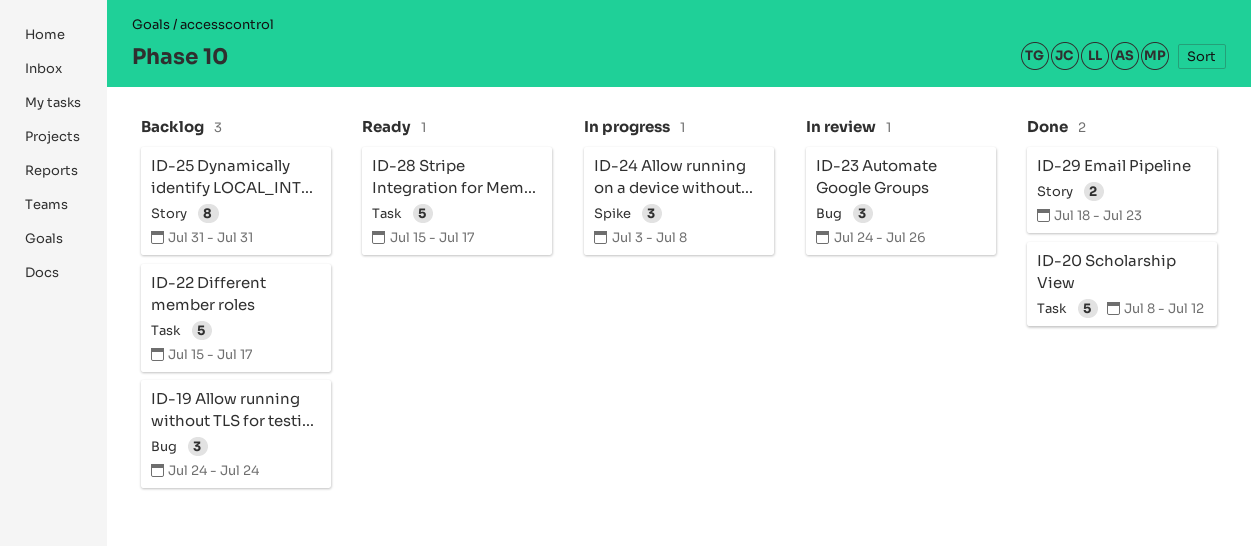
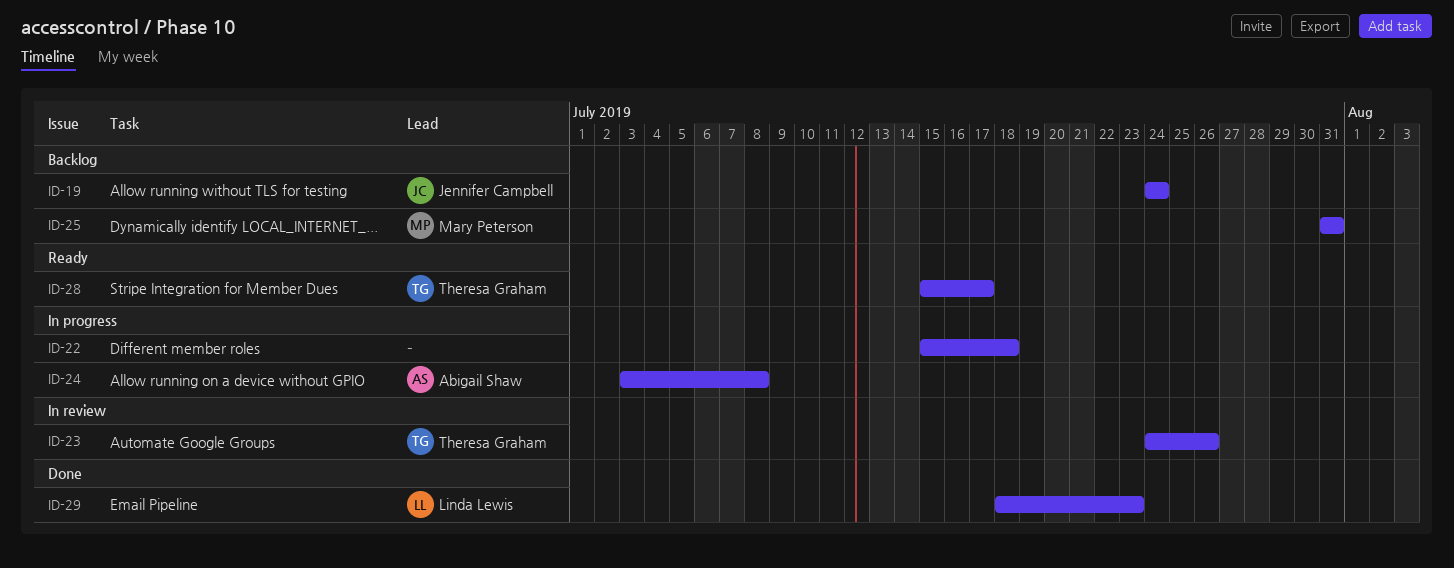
ID-20: present -> none
ID-22, status: Backlog -> In progress
ID-22, due: Jul 17 -> Jul 18

